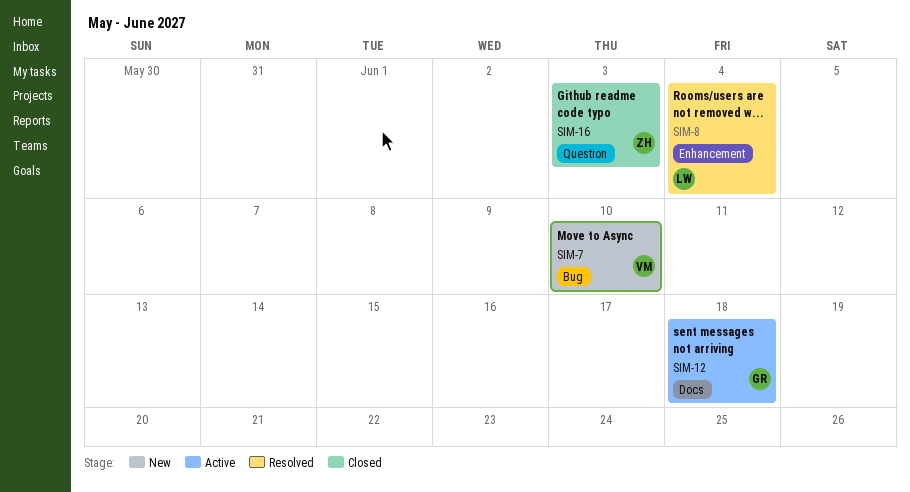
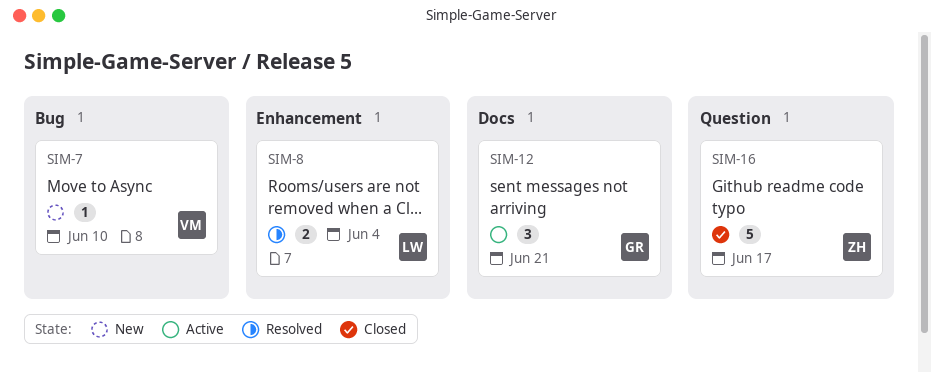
SIM-12, due: Jun 18 -> Jun 21
SIM-16, due: Jun 3 -> Jun 17

